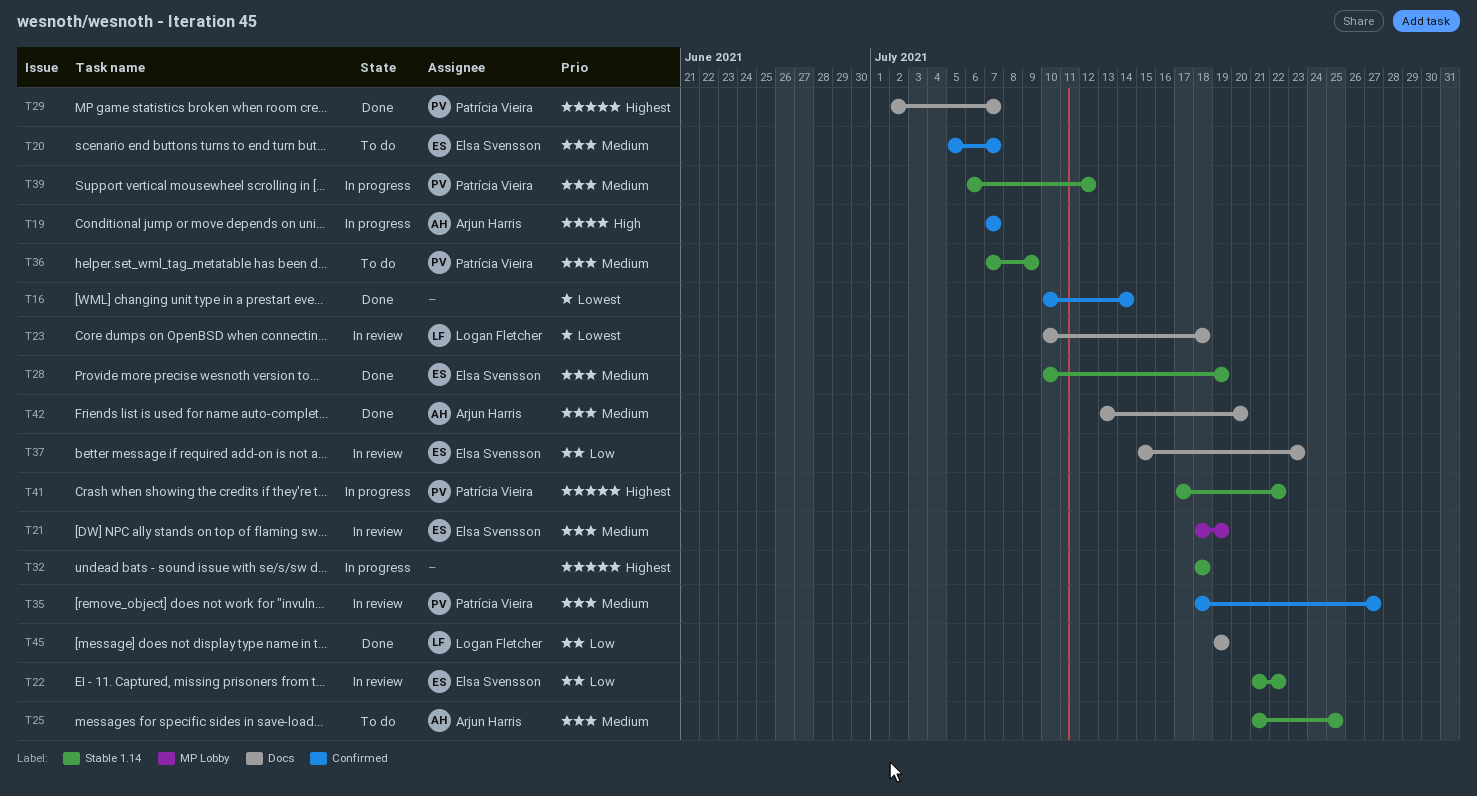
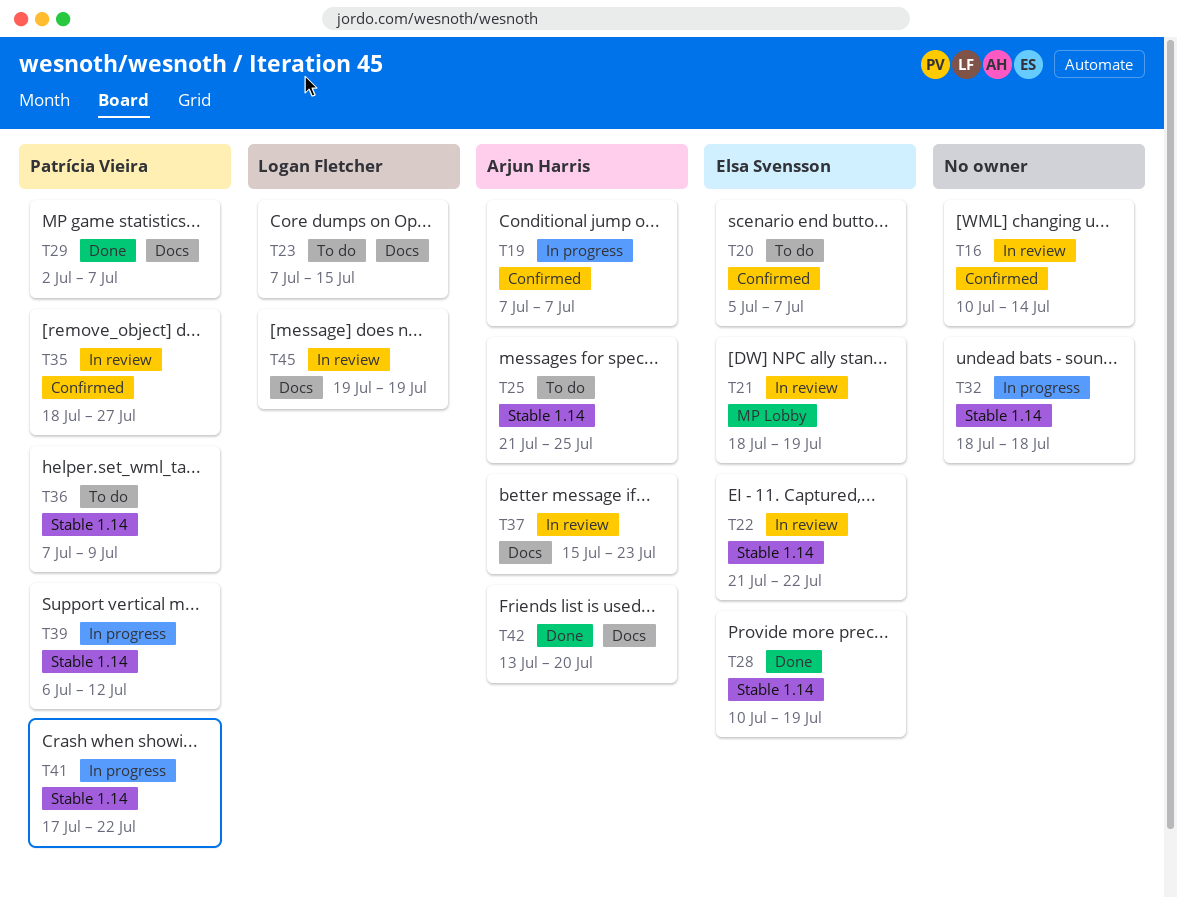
T16, status: Done -> In review
T23, status: In review -> To do
T23, start: Jul 10 -> Jul 7
T23, due: Jul 18 -> Jul 15
T37, owner: Elsa Svensson -> Arjun Harris
T45, status: Done -> In review

